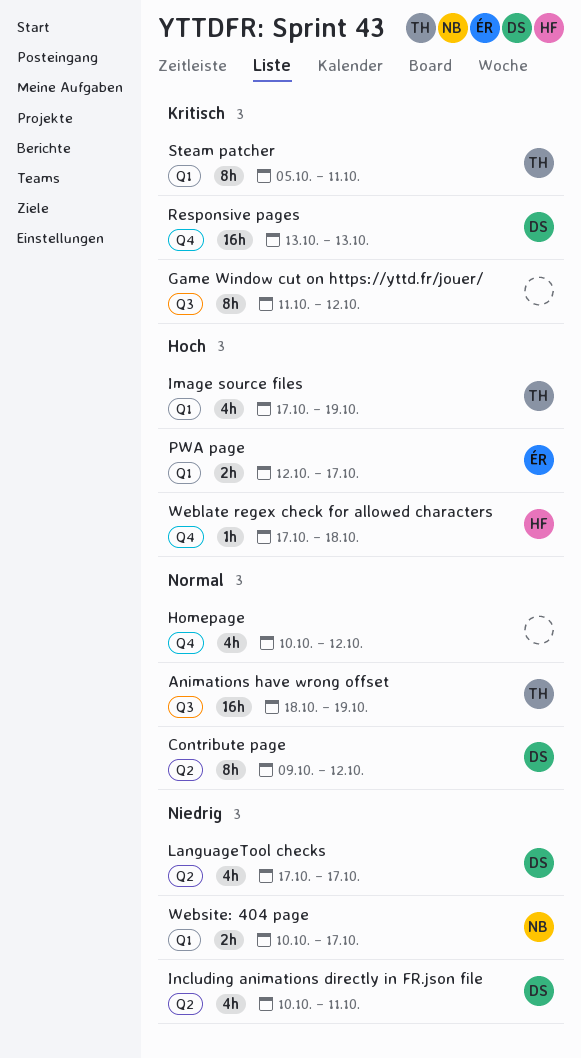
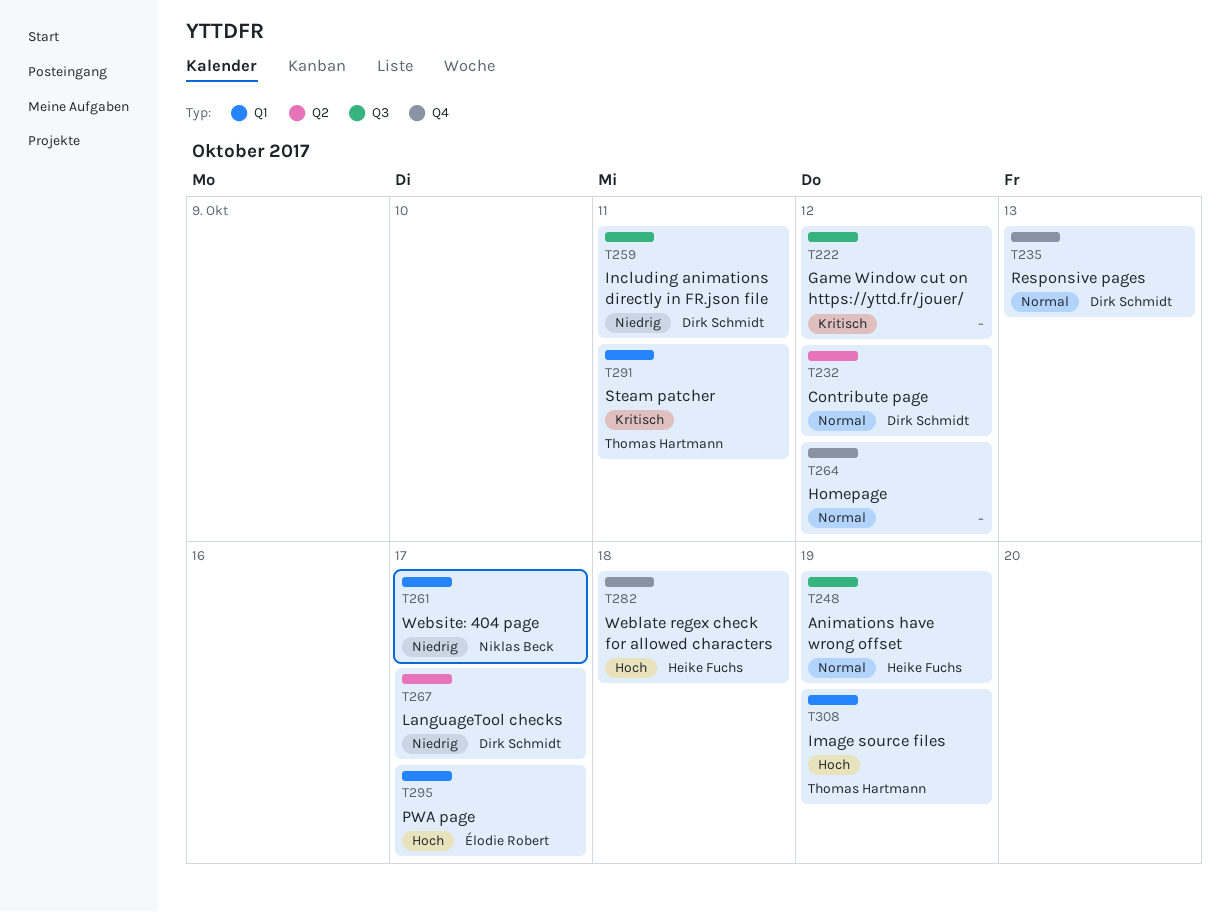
Animations have wrong offset, owner: Thomas Hartmann -> Heike Fuchs
Including animations directly in FR.json file, label: Q2 -> Q3
Responsive pages, priority: Kritisch -> Normal

